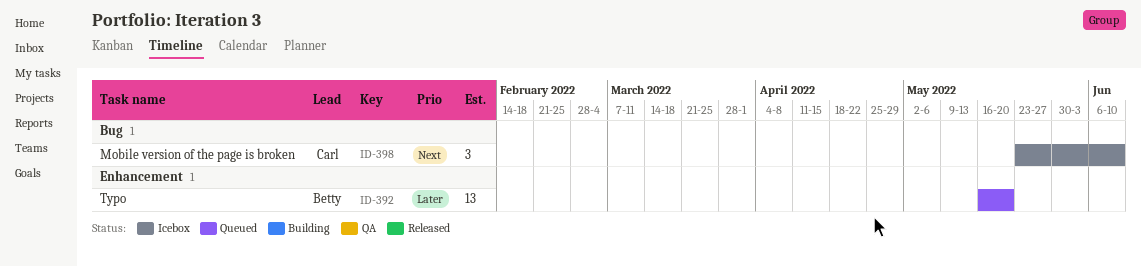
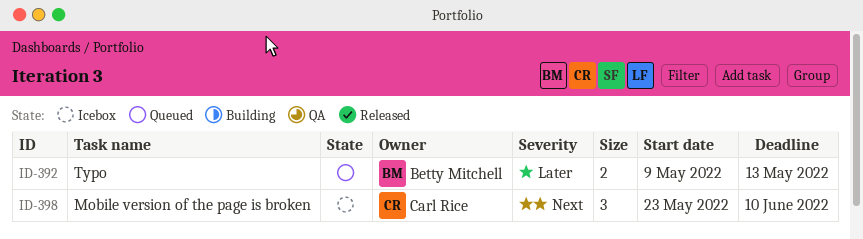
ID-392, estimate: 13 -> 2
ID-392, start: May 16 -> May 9
ID-392, due: May 20 -> May 13

